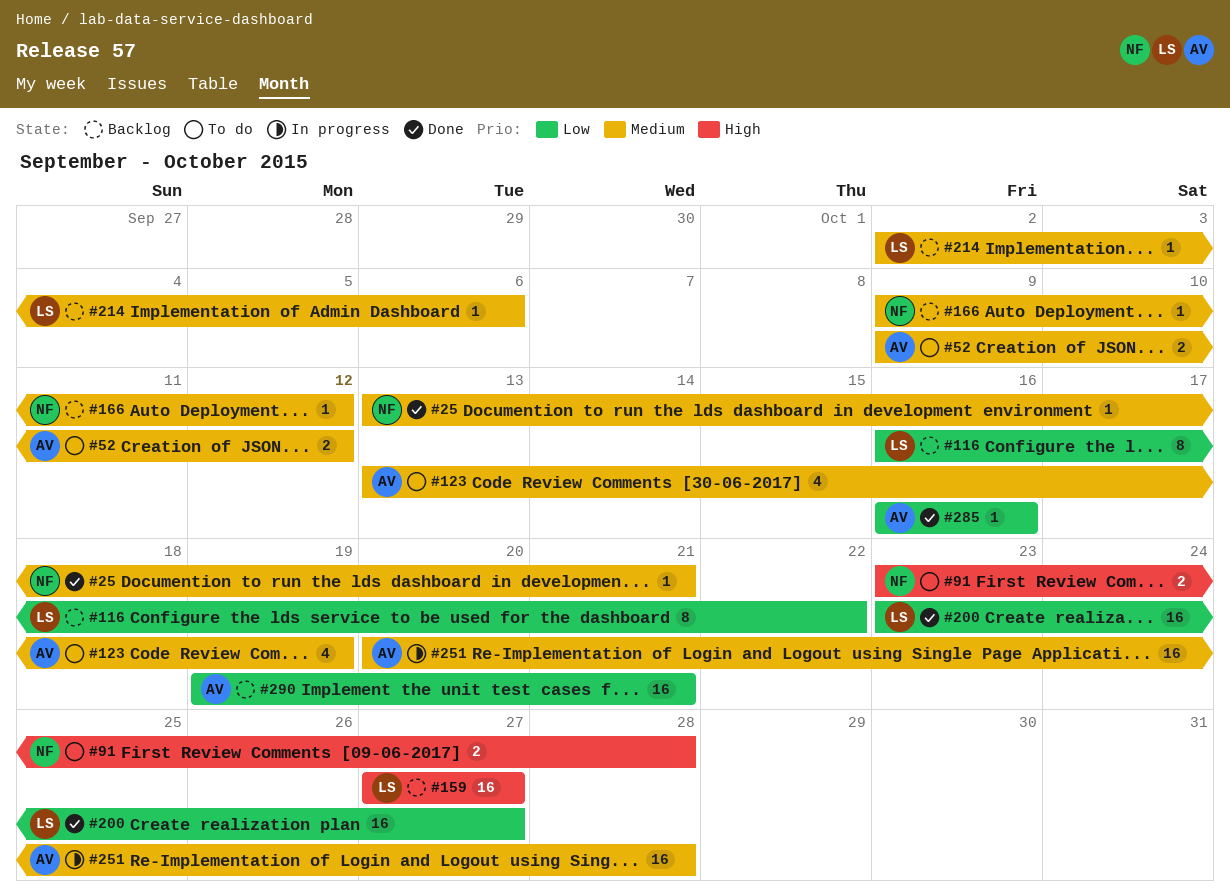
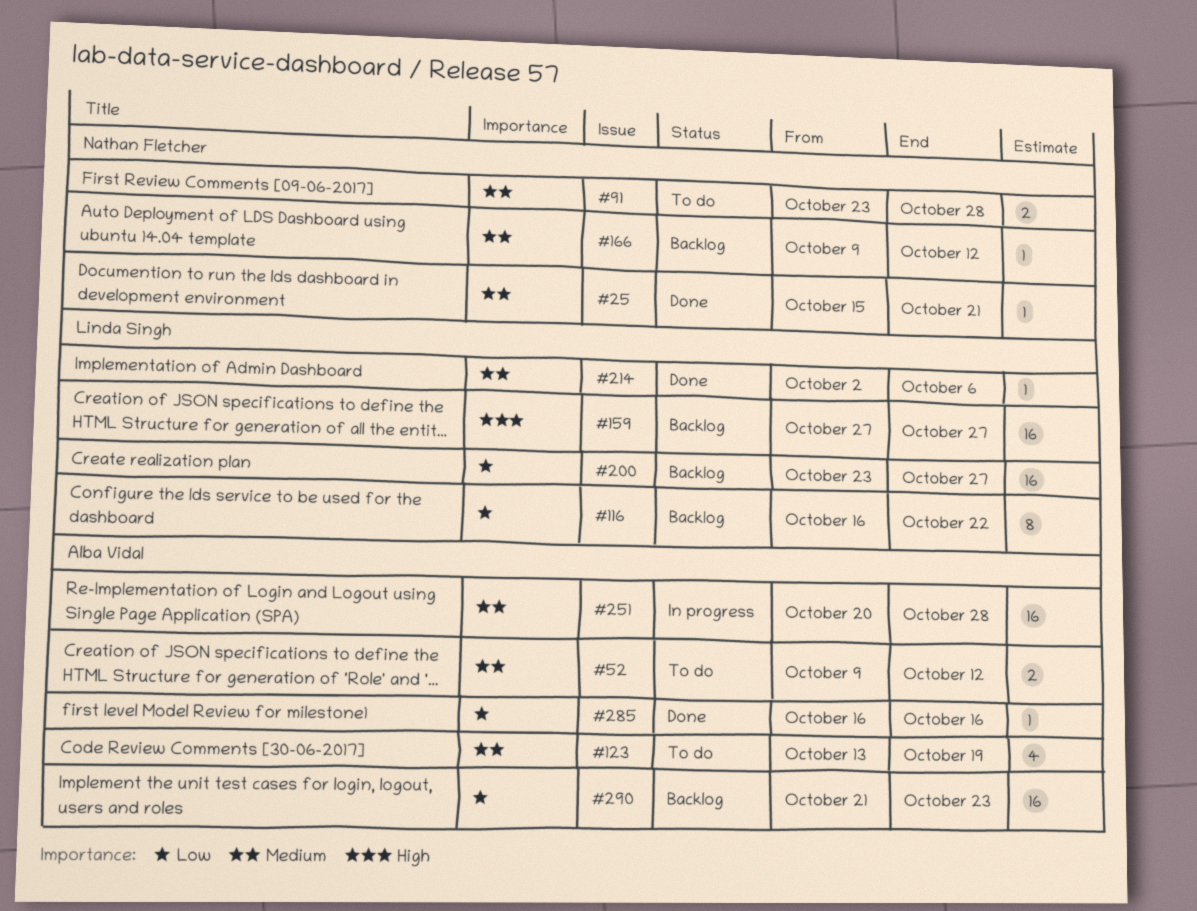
#25, start: Oct 13 -> Oct 15
#91, priority: High -> Medium
#200, status: Done -> Backlog
#214, status: Backlog -> Done
#290, start: Oct 19 -> Oct 21
#290, due: Oct 21 -> Oct 23

